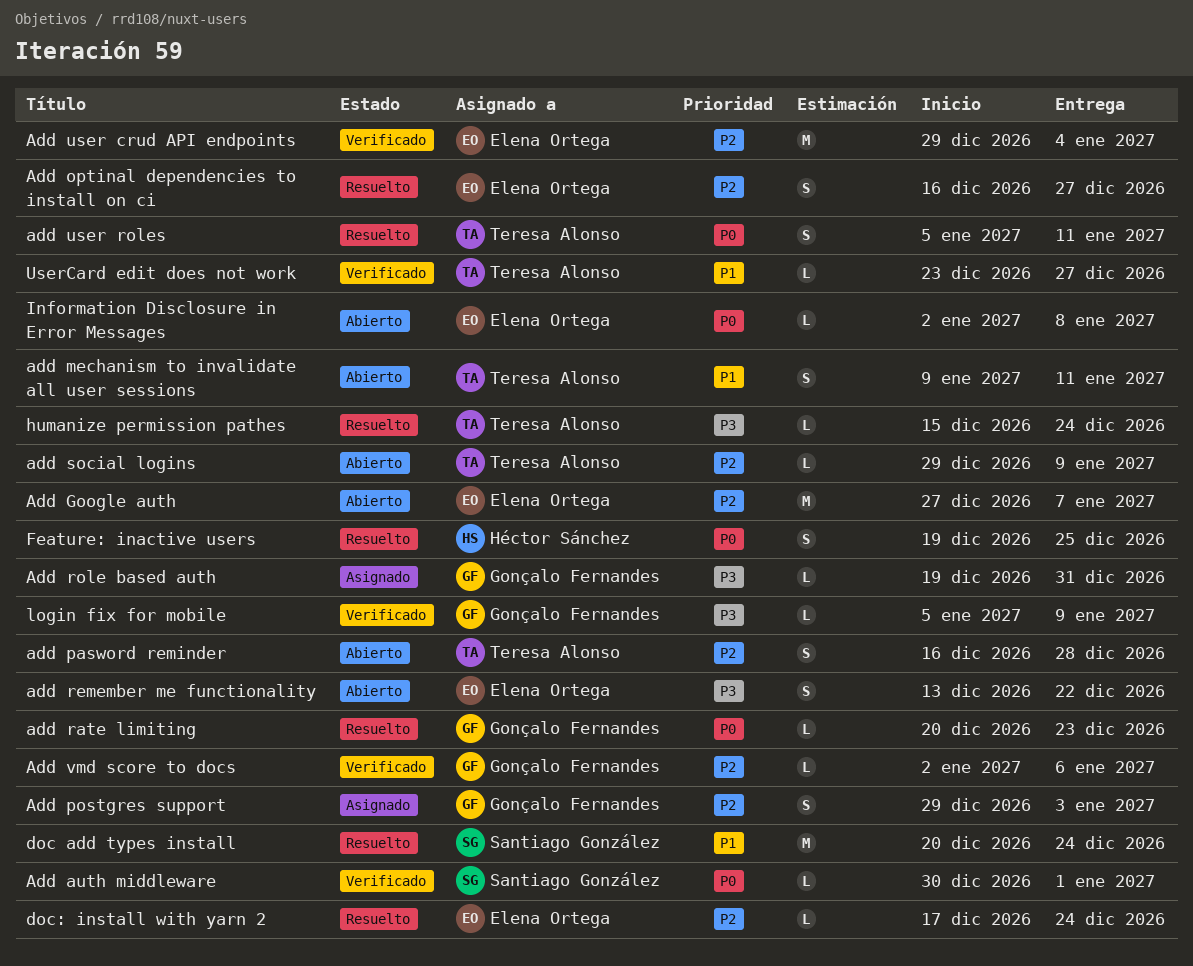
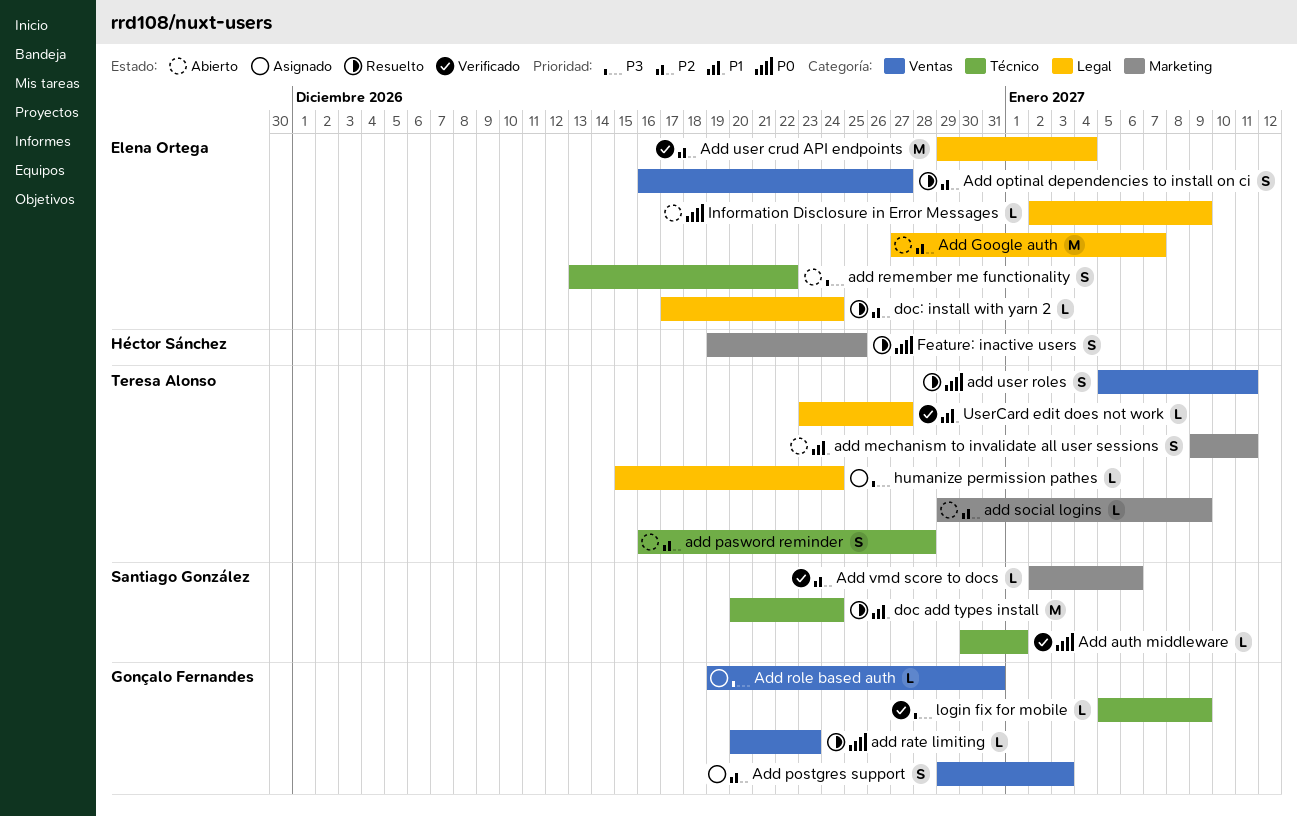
Add vmd score to docs, owner: Gonçalo Fernandes -> Santiago González
humanize permission pathes, status: Resuelto -> Asignado
Information Disclosure in Error Messages, due: Jan 8 -> Jan 9

